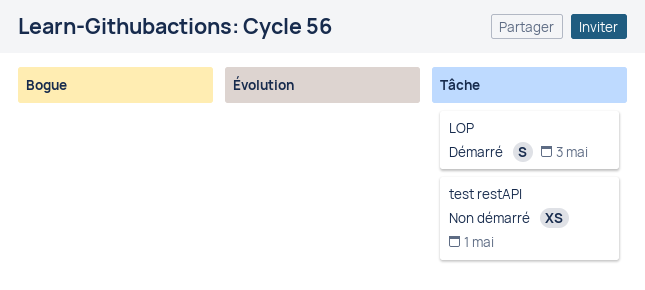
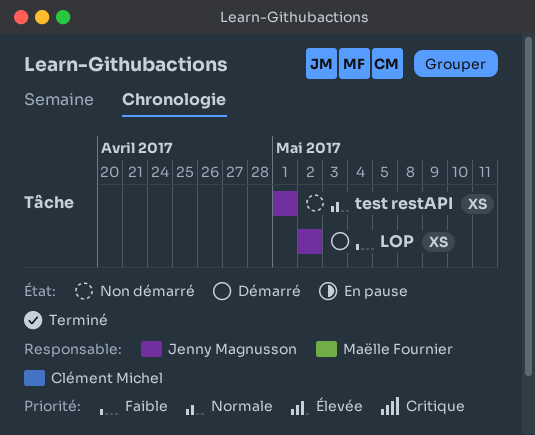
LOP, estimate: S -> XS
LOP, due: May 3 -> May 2

